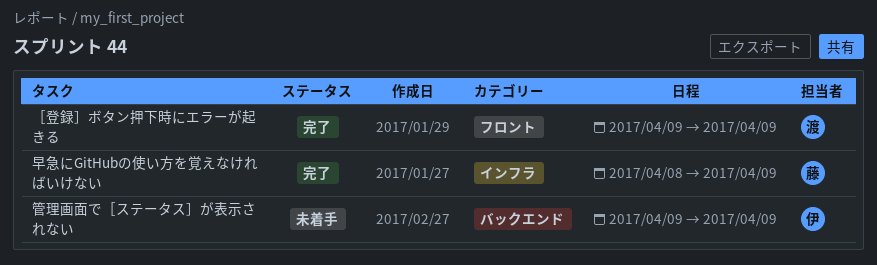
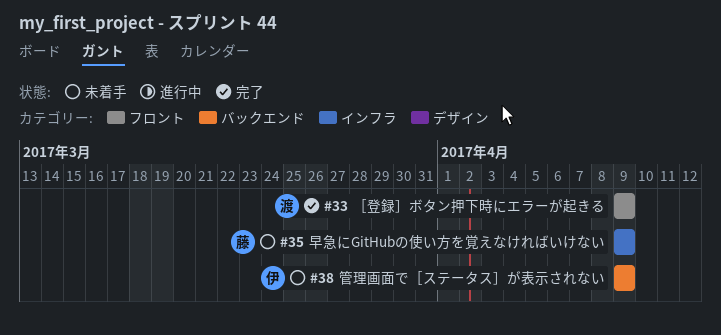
早急にGitHubの使い方を覚えなければいけない, status: 完了 -> 未着手
早急にGitHubの使い方を覚えなければいけない, start: Apr 8 -> Apr 9

